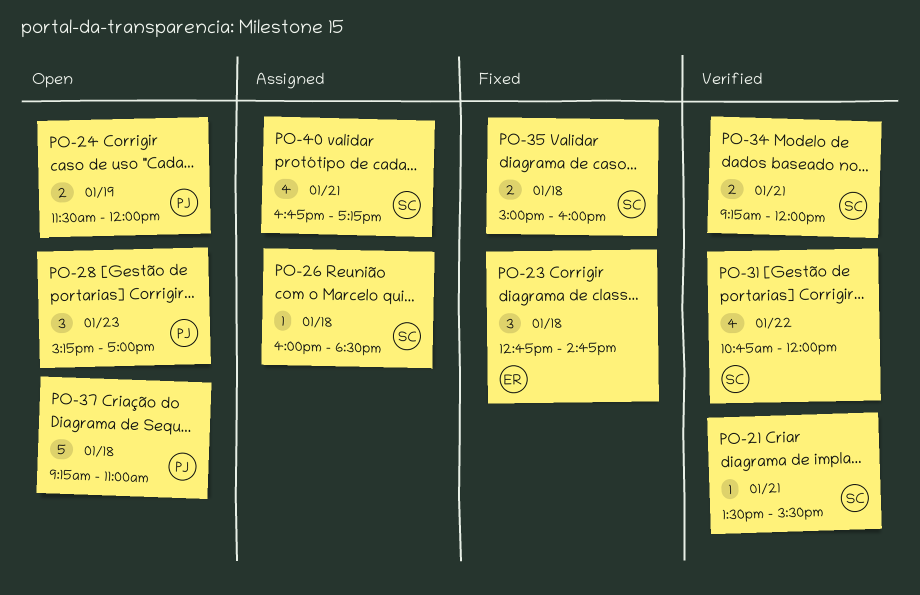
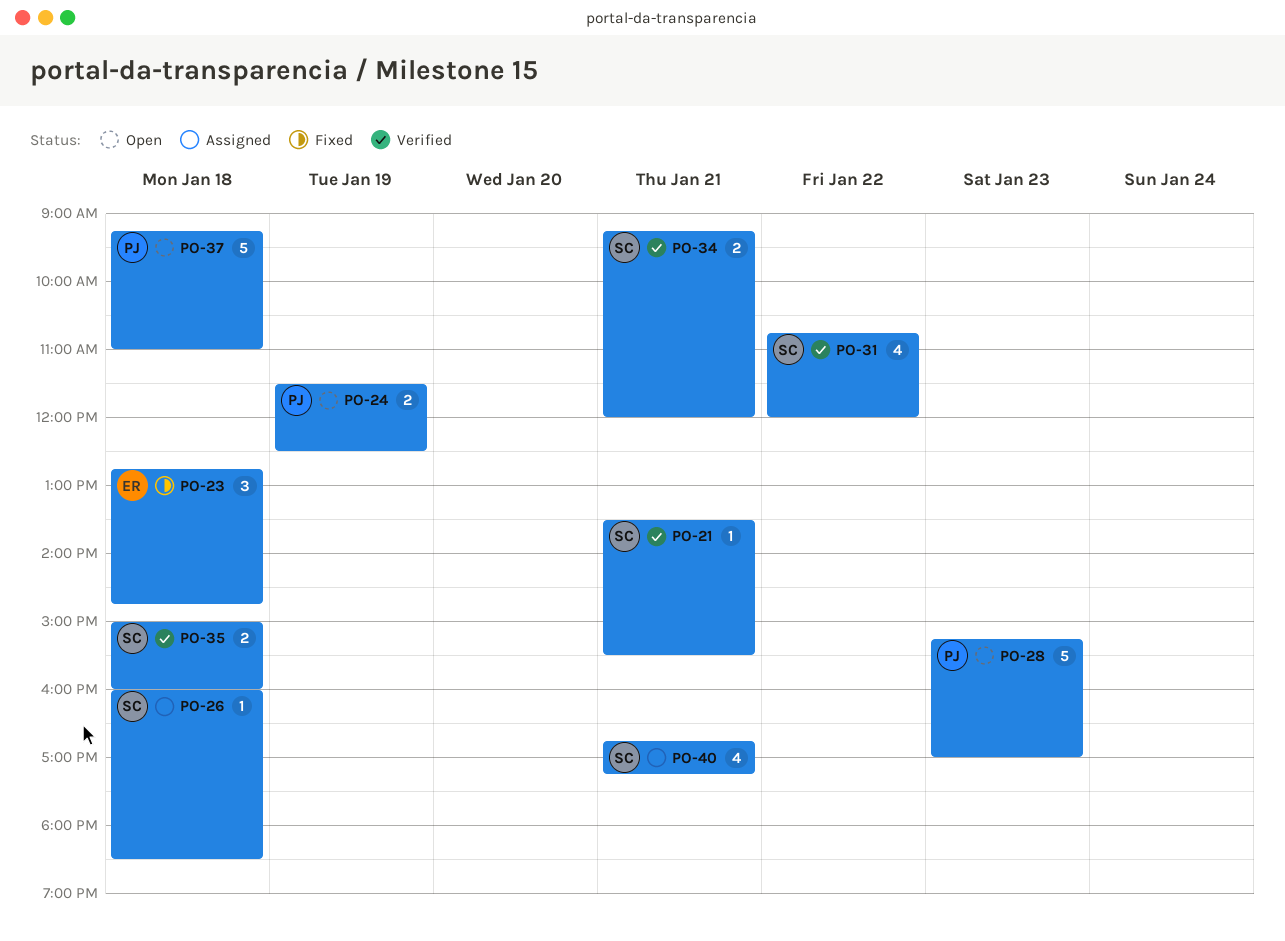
PO-24, ends: 12:00 -> 12:30
PO-28, estimate: 3 -> 5
PO-35, status: Fixed -> Verified

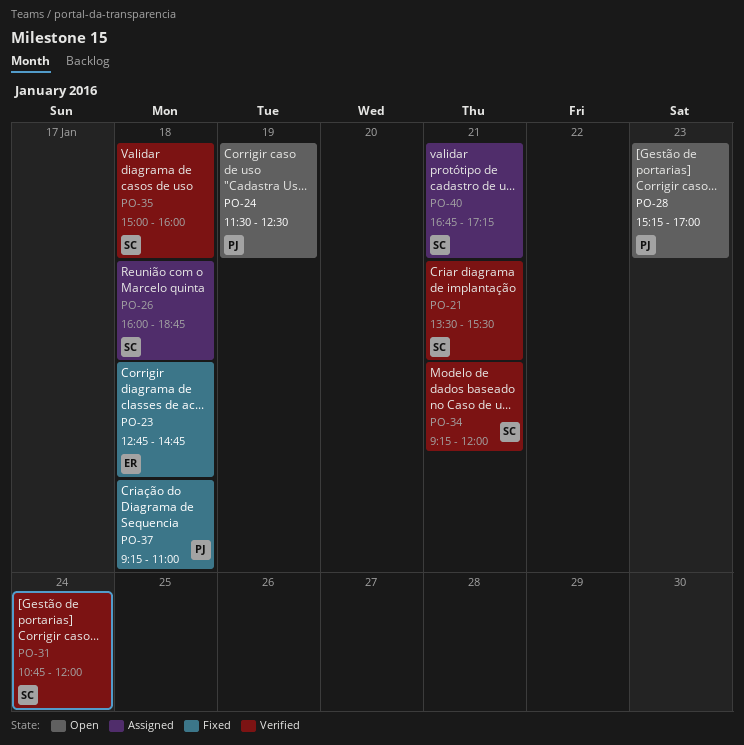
PO-26, ends: 18:30 -> 18:45
PO-31, day: Jan 22 -> Jan 24
PO-37, status: Open -> Fixed

